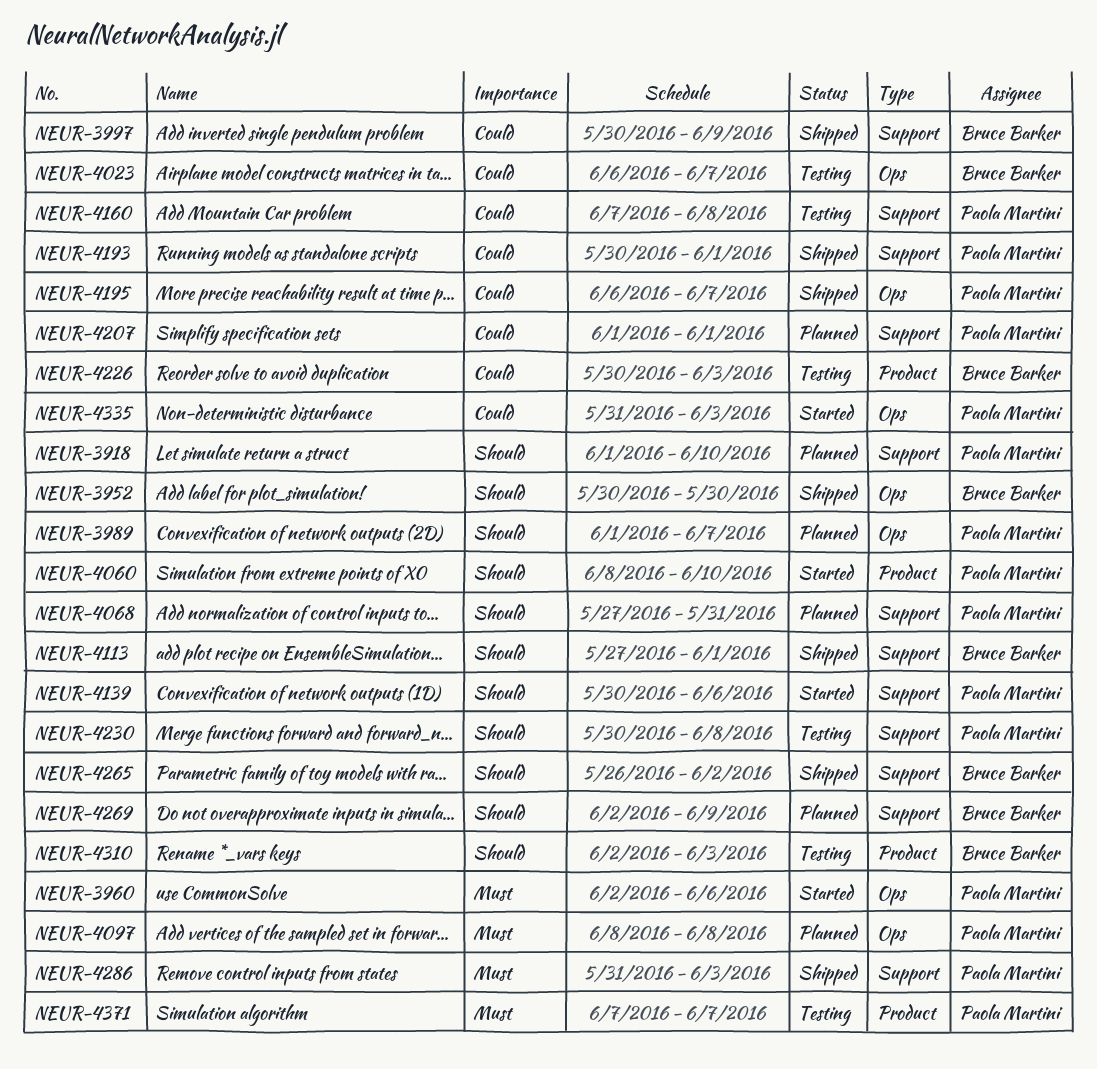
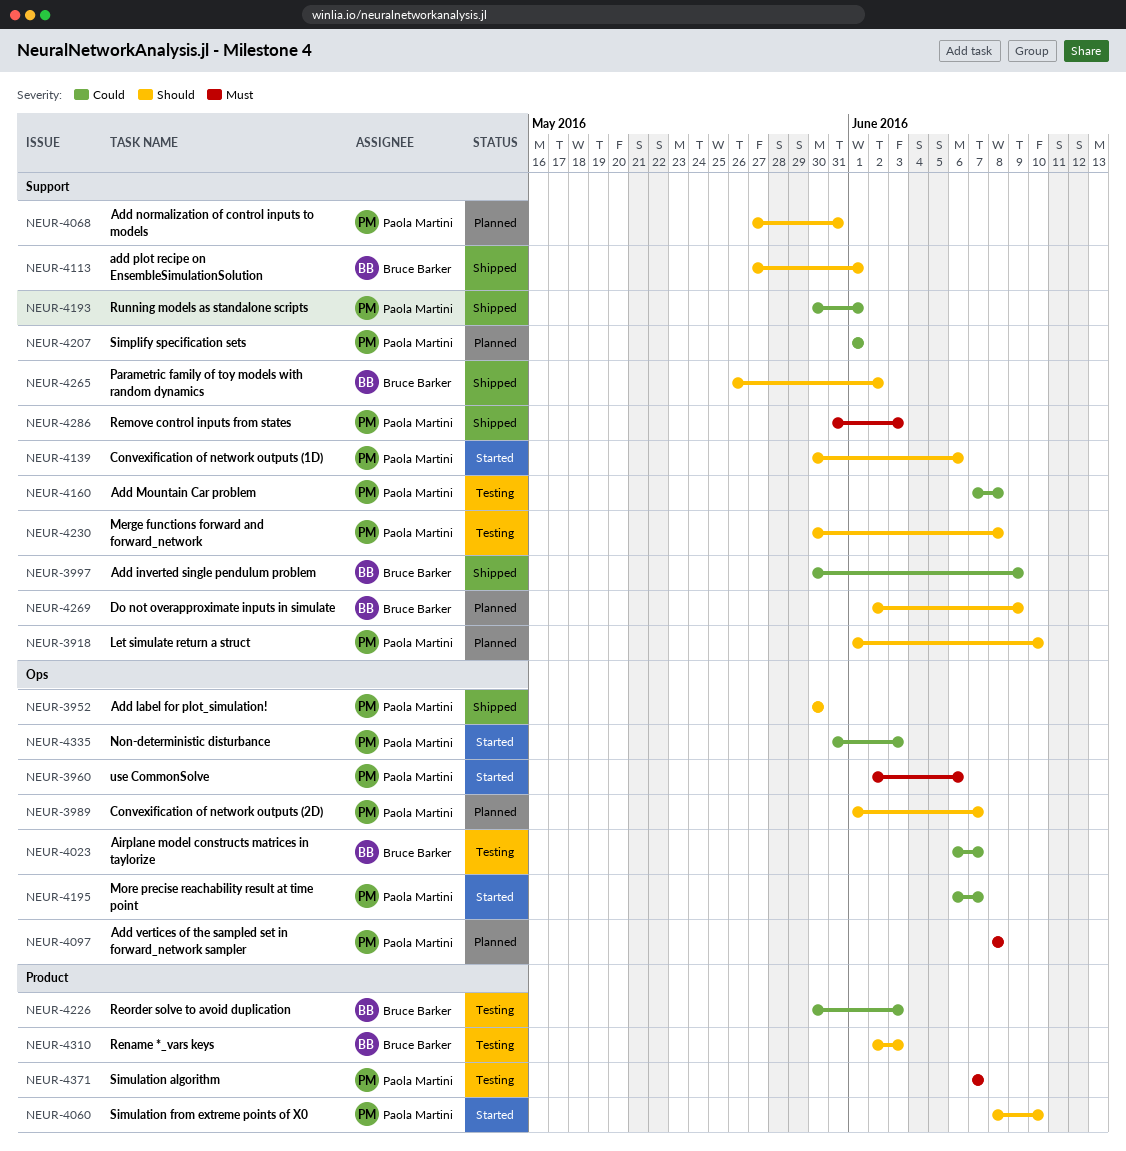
NEUR-3952, owner: Bruce Barker -> Paola Martini
NEUR-4195, status: Shipped -> Started

